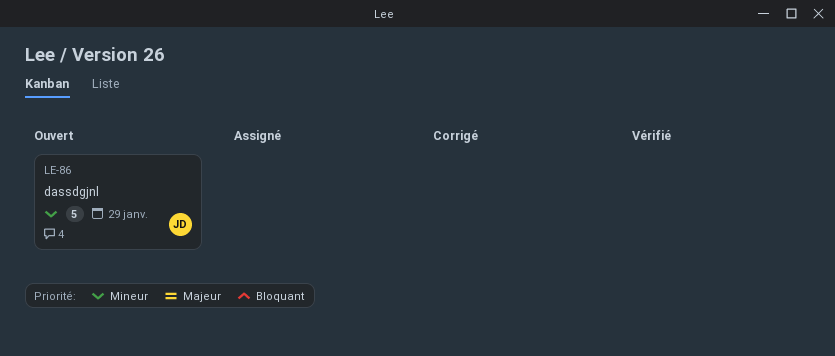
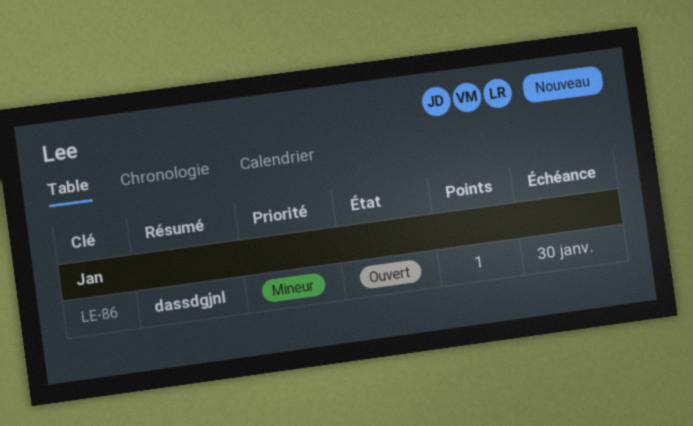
LE-86, estimate: 5 -> 1
LE-86, due: Jan 29 -> Jan 30

